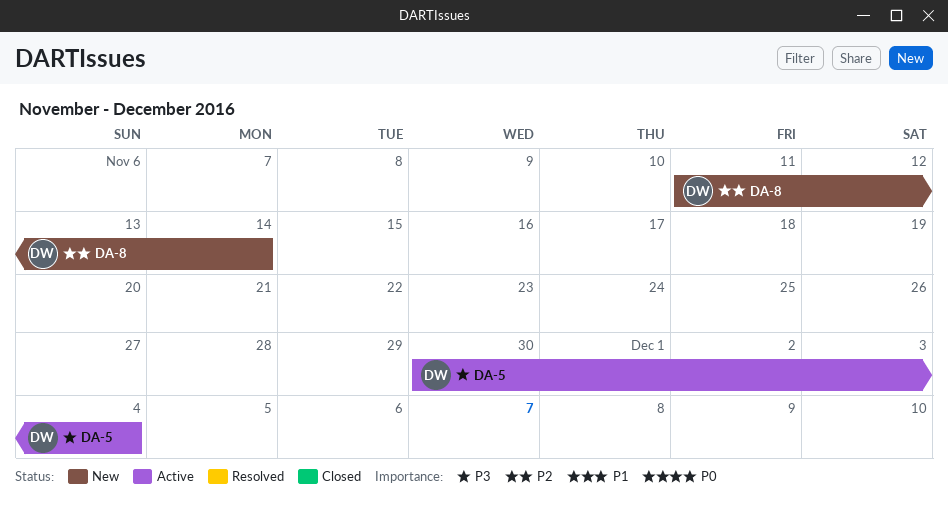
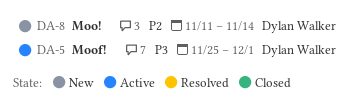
DA-5, start: Nov 30 -> Nov 25
DA-5, due: Dec 4 -> Dec 1

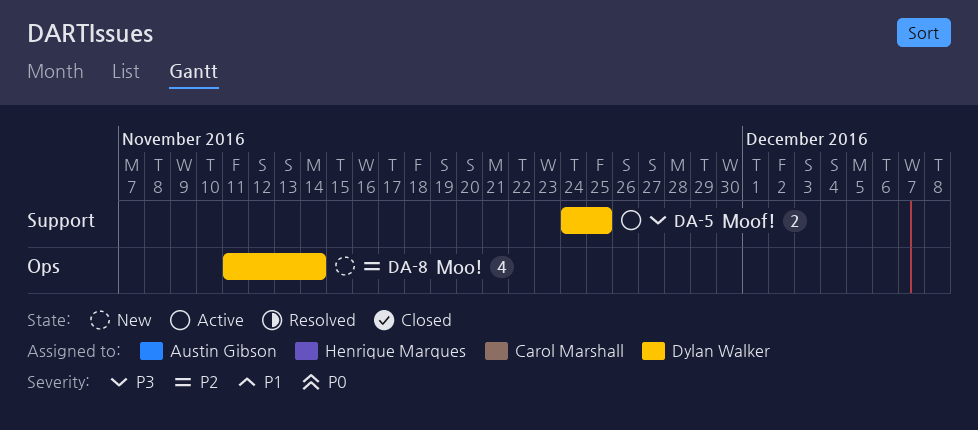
DA-5, start: Nov 25 -> Nov 24
DA-5, due: Dec 1 -> Nov 25

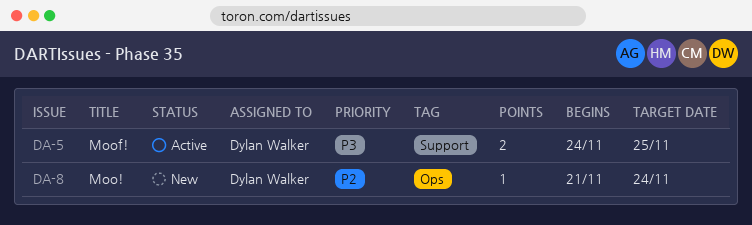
DA-8, estimate: 4 -> 1
DA-8, start: Nov 11 -> Nov 21
DA-8, due: Nov 14 -> Nov 24

